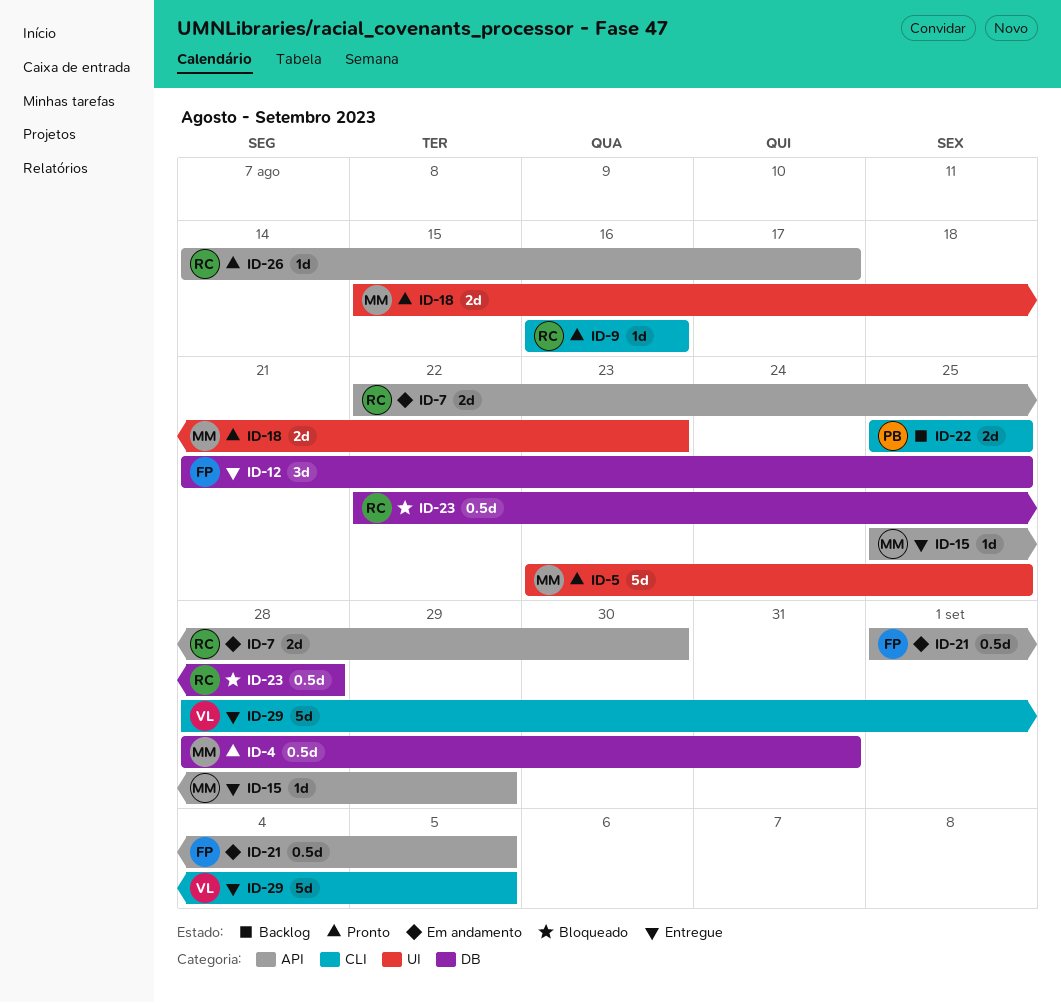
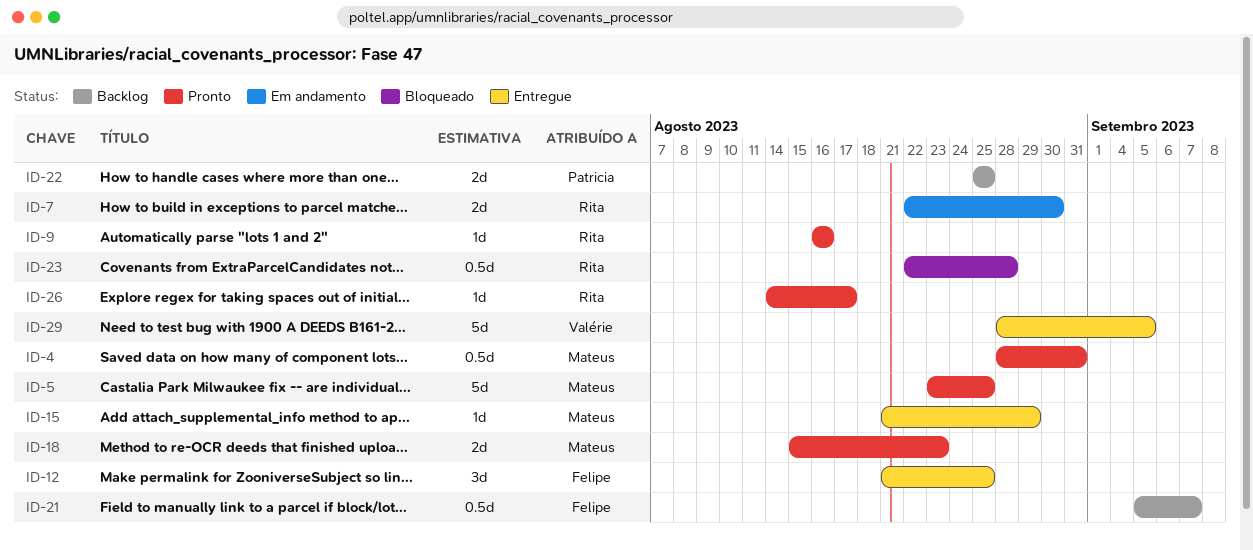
ID-15, start: Aug 25 -> Aug 21
ID-21, status: Em andamento -> Backlog
ID-21, start: Sep 1 -> Sep 5
ID-21, due: Sep 5 -> Sep 7

